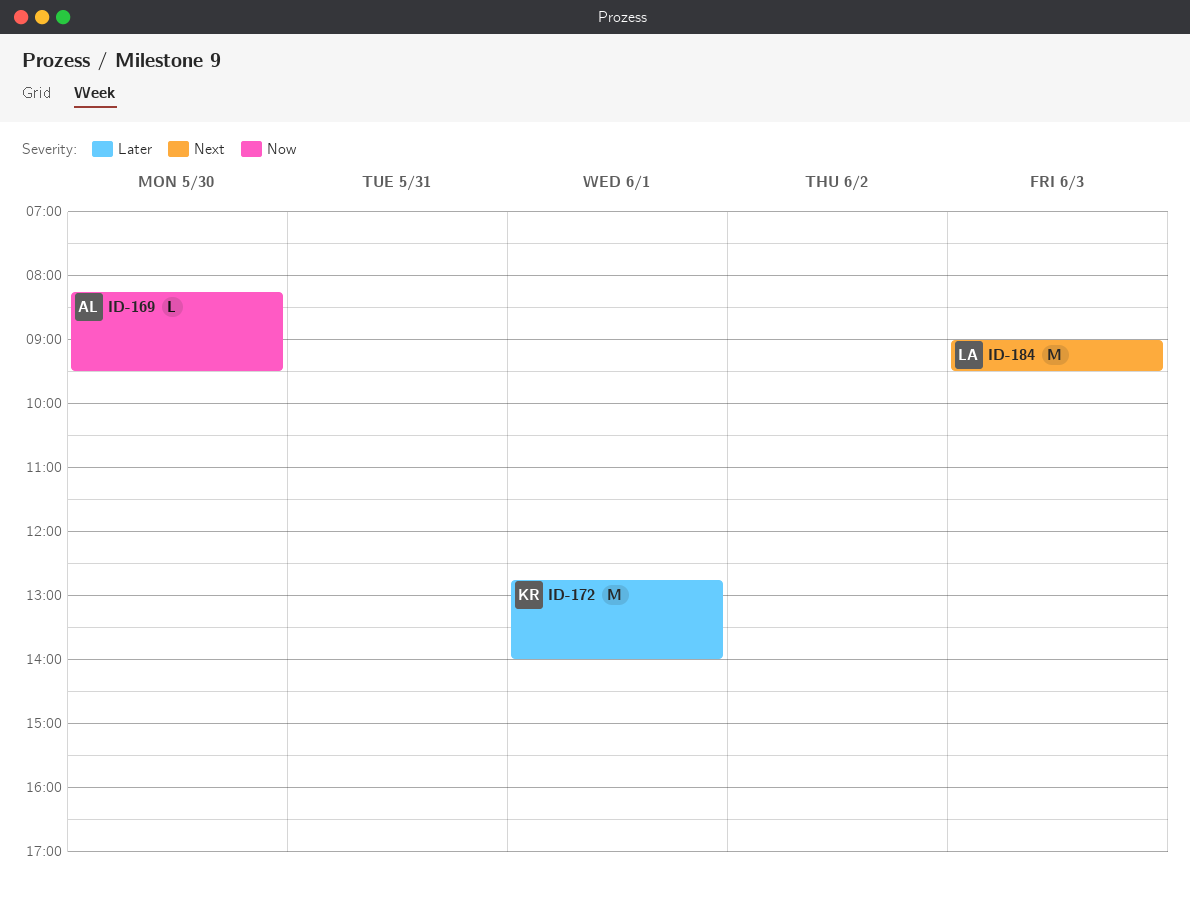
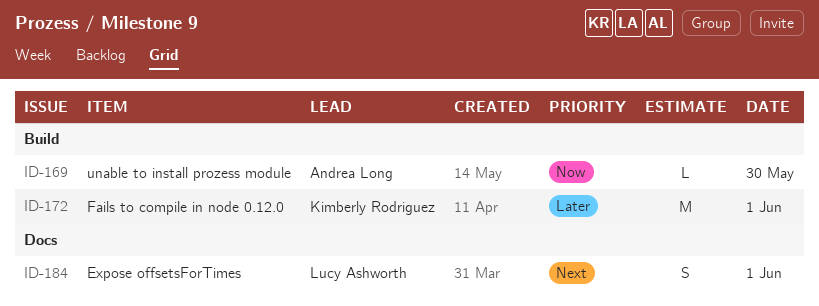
ID-184, estimate: M -> S
ID-184, day: Jun 3 -> Jun 1

